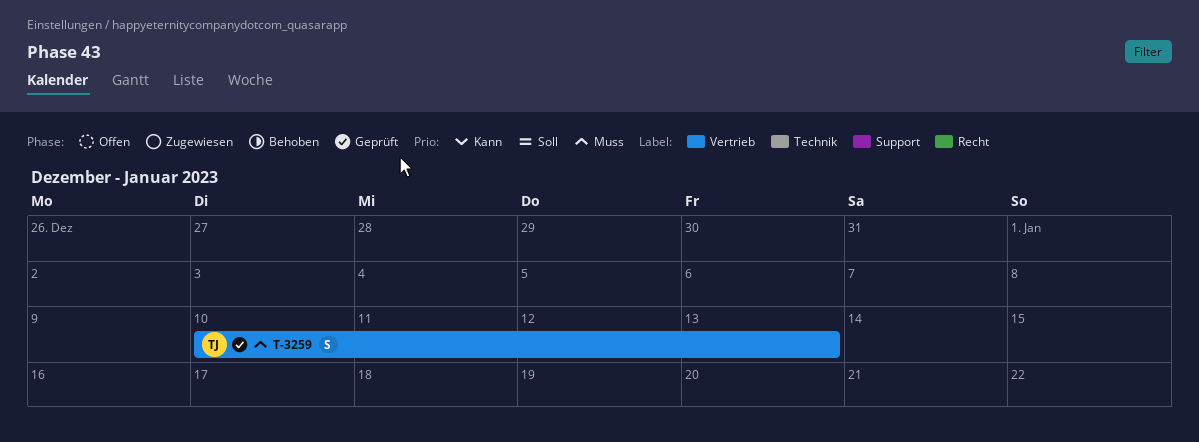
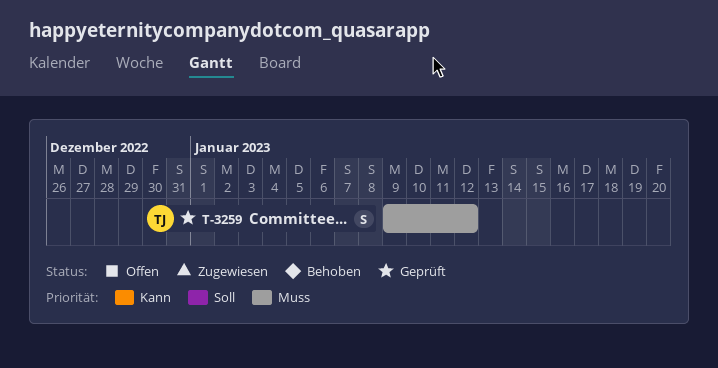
T-3259, start: Jan 10 -> Jan 9
T-3259, due: Jan 13 -> Jan 12

